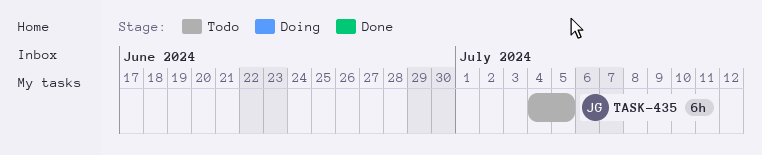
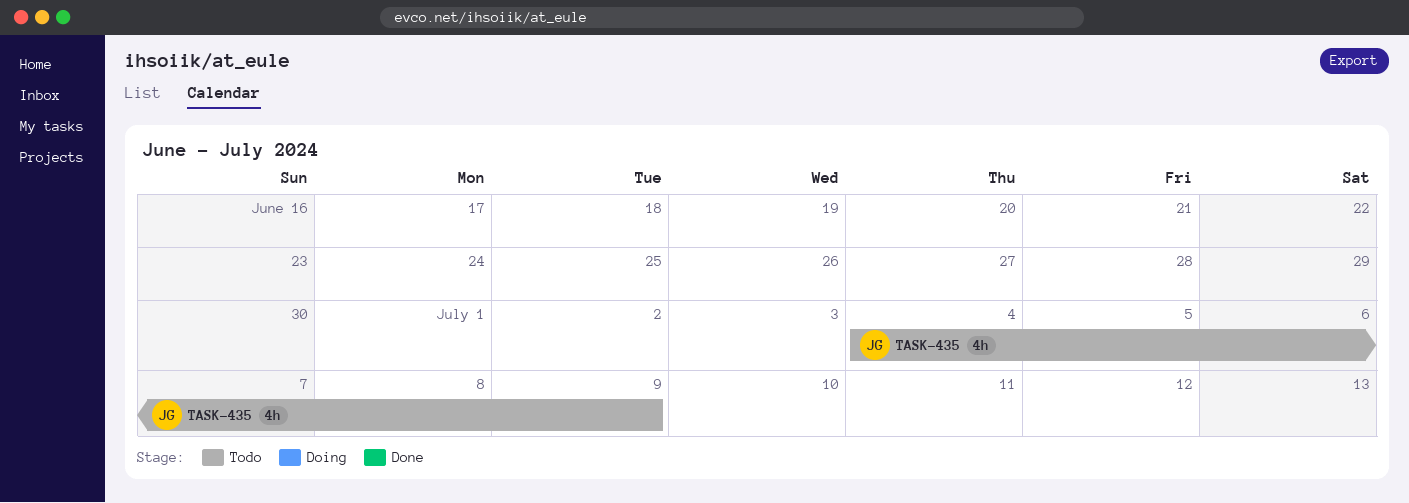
TASK-435, estimate: 6h -> 4h
TASK-435, due: Jul 5 -> Jul 9

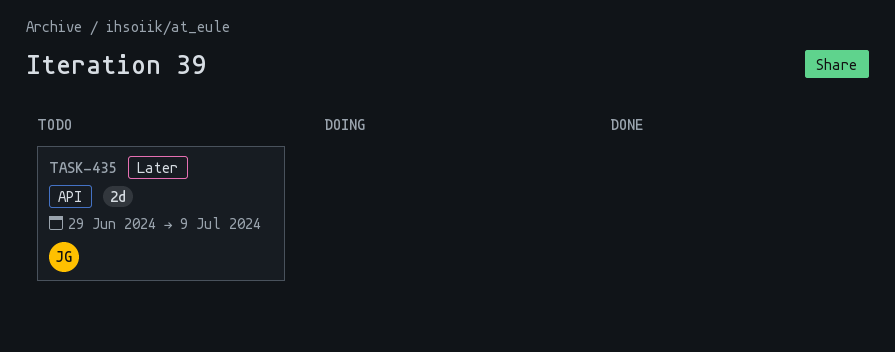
TASK-435, estimate: 4h -> 2d
TASK-435, start: Jul 4 -> Jun 29

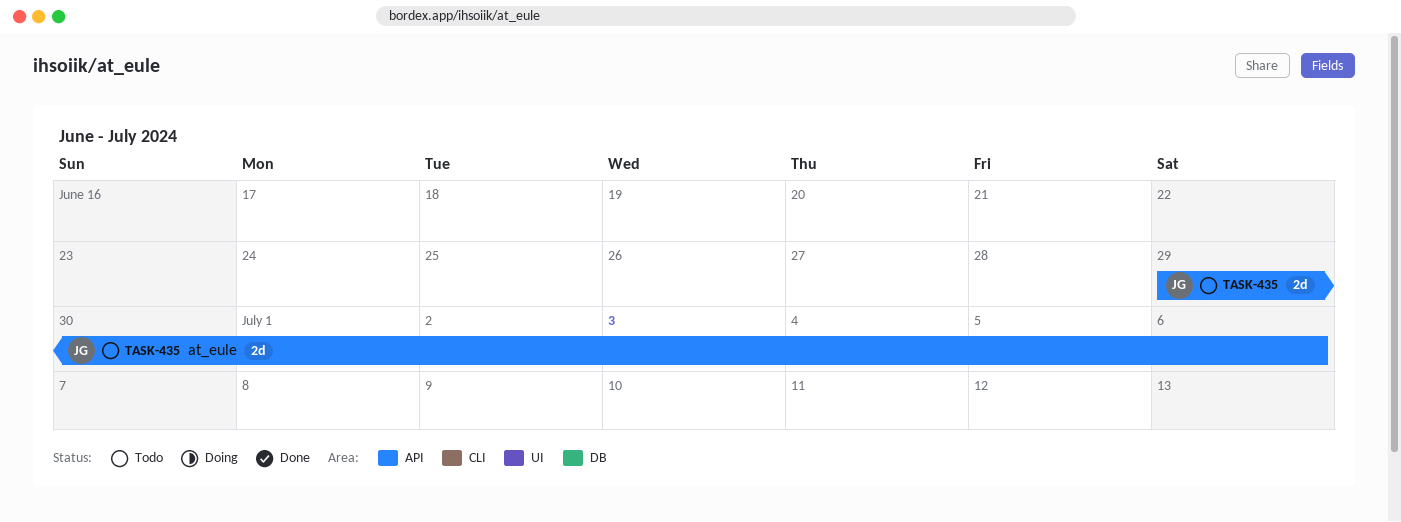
TASK-435, due: Jul 9 -> Jul 6

